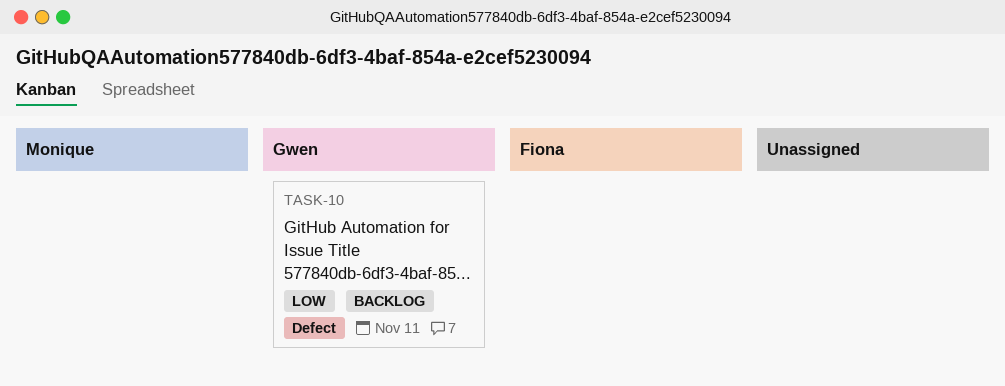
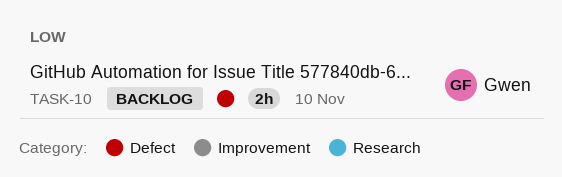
TASK-10, due: Nov 11 -> Nov 10

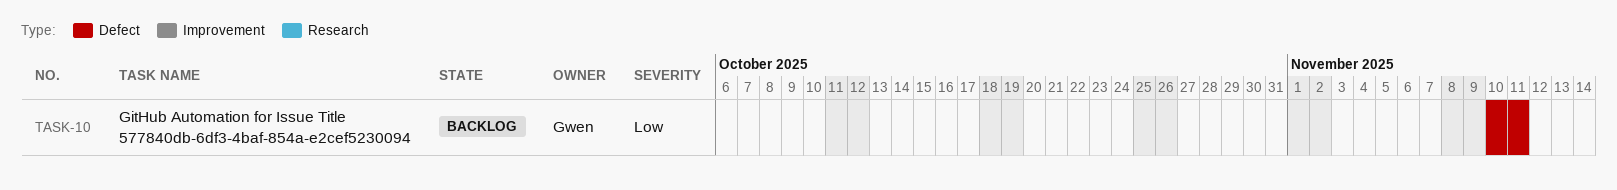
TASK-10, due: Nov 10 -> Nov 11

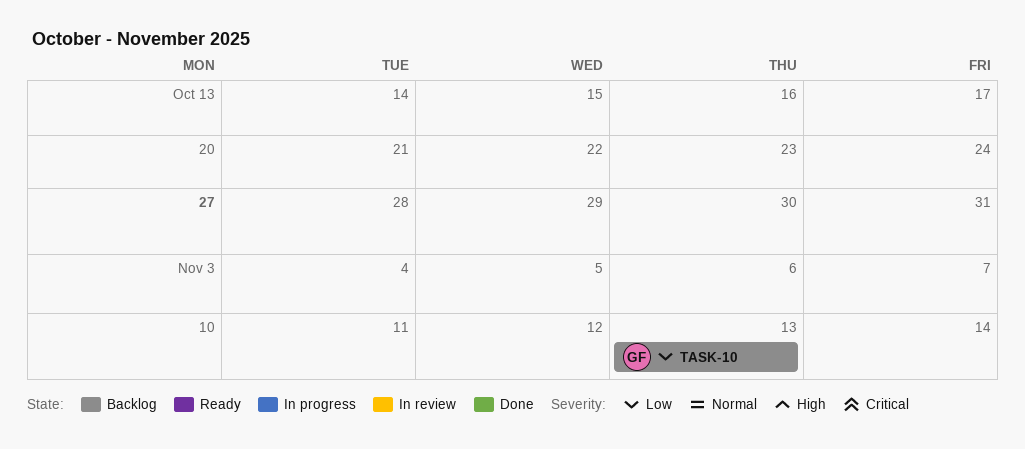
TASK-10, start: Nov 10 -> Nov 13
TASK-10, due: Nov 11 -> Nov 13

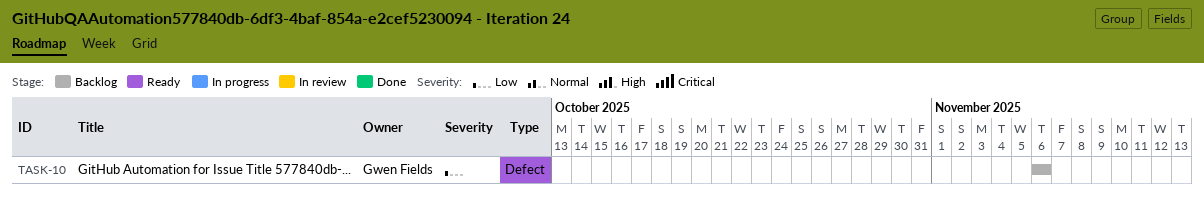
TASK-10, start: Nov 13 -> Nov 6
TASK-10, due: Nov 13 -> Nov 6

